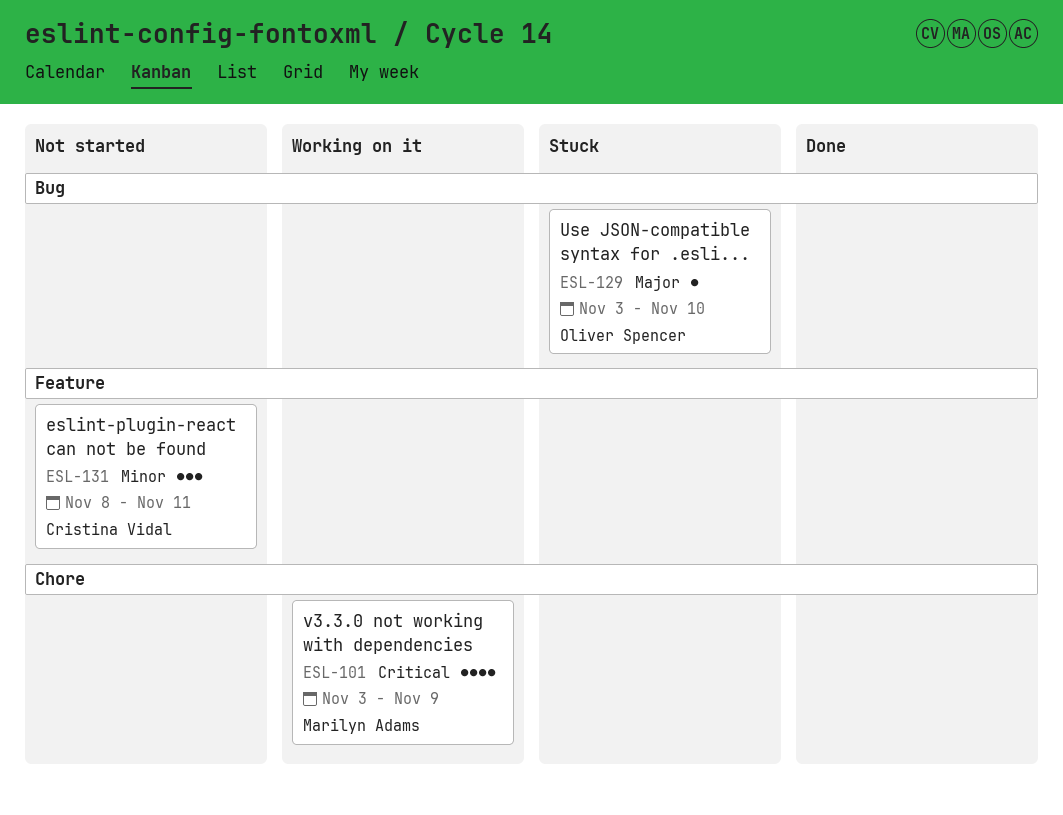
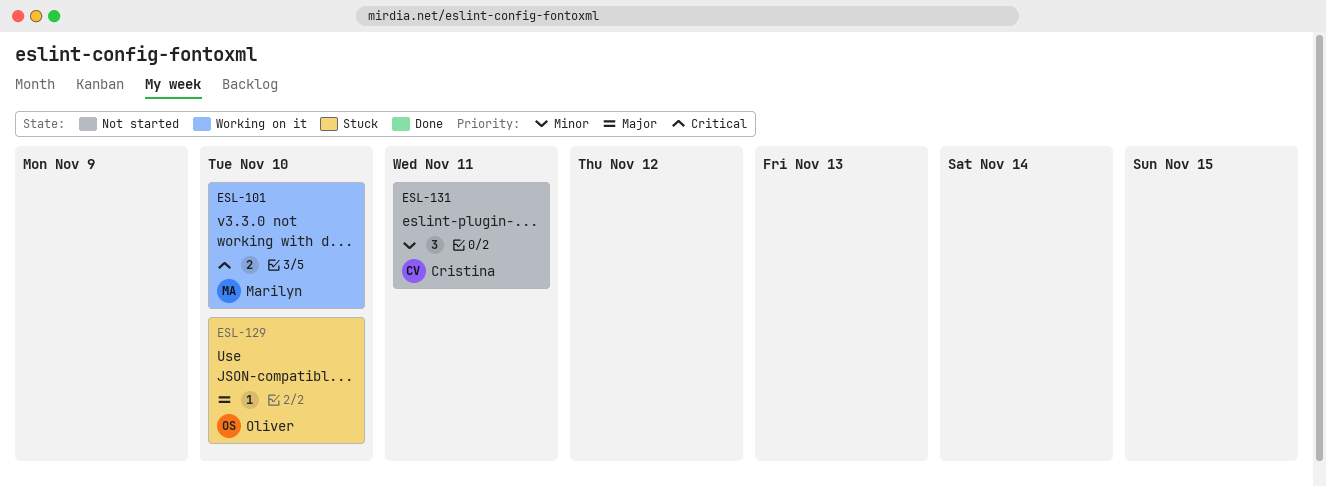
ESL-101, estimate: 4 -> 2
ESL-101, due: Nov 9 -> Nov 10

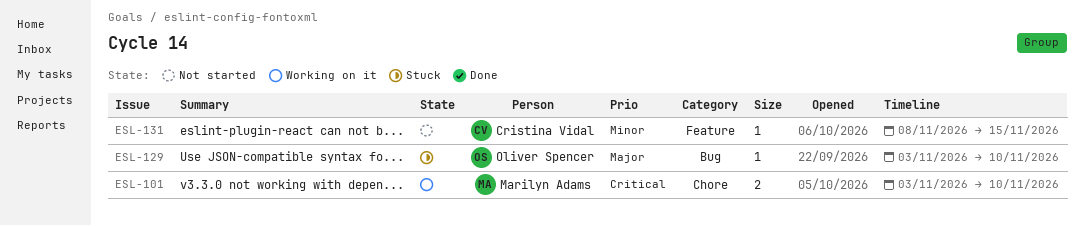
ESL-131, estimate: 3 -> 1
ESL-131, due: Nov 11 -> Nov 15

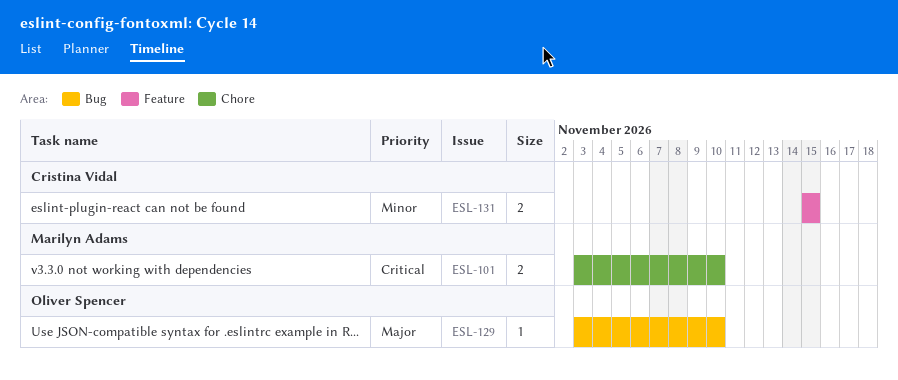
ESL-131, estimate: 1 -> 2
ESL-131, start: Nov 8 -> Nov 15

